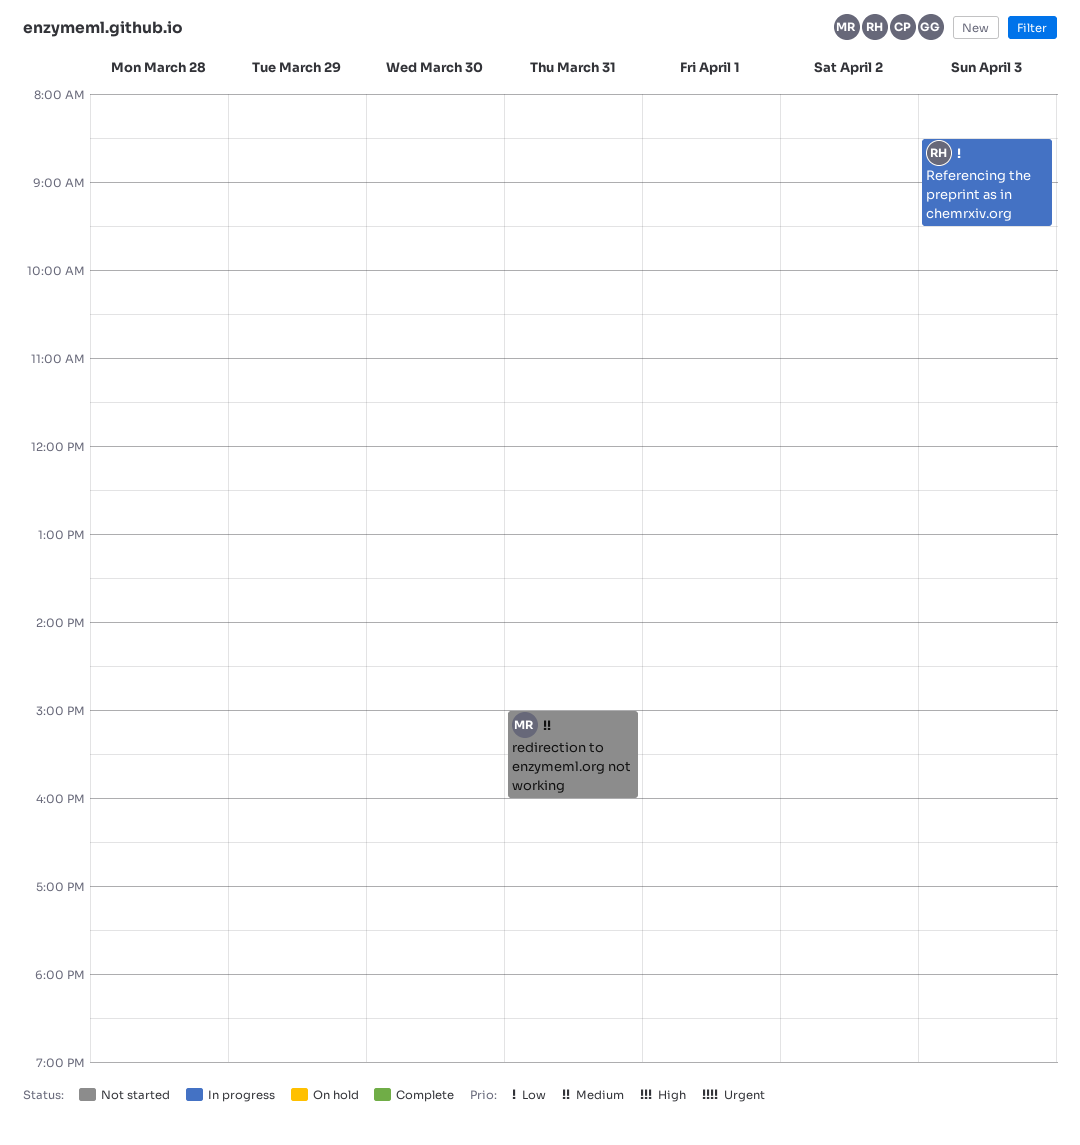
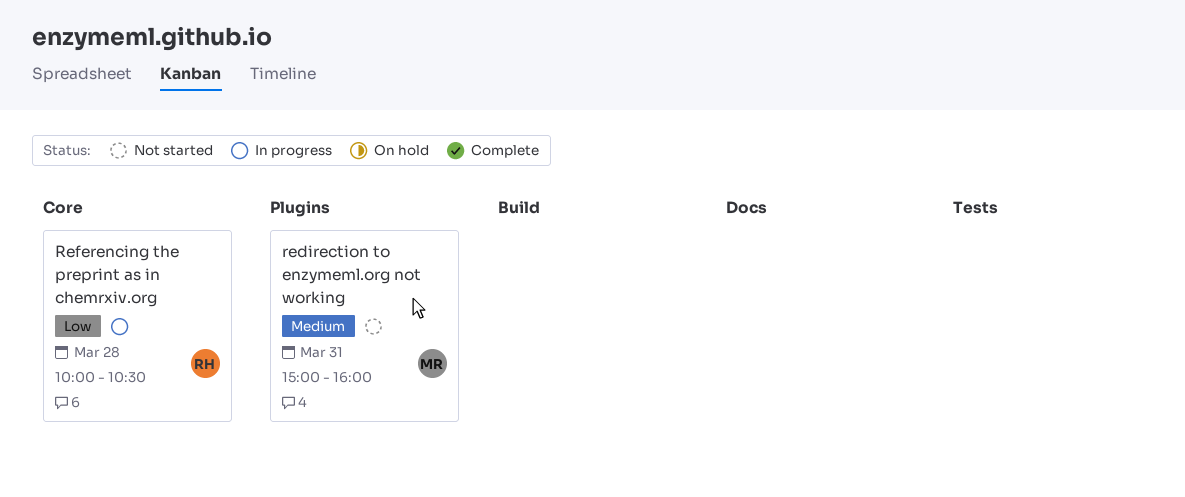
Referencing the preprint as in chemrxiv.org, day: Apr 3 -> Mar 28
Referencing the preprint as in chemrxiv.org, begins: 08:30 -> 10:00
Referencing the preprint as in chemrxiv.org, ends: 09:30 -> 10:30

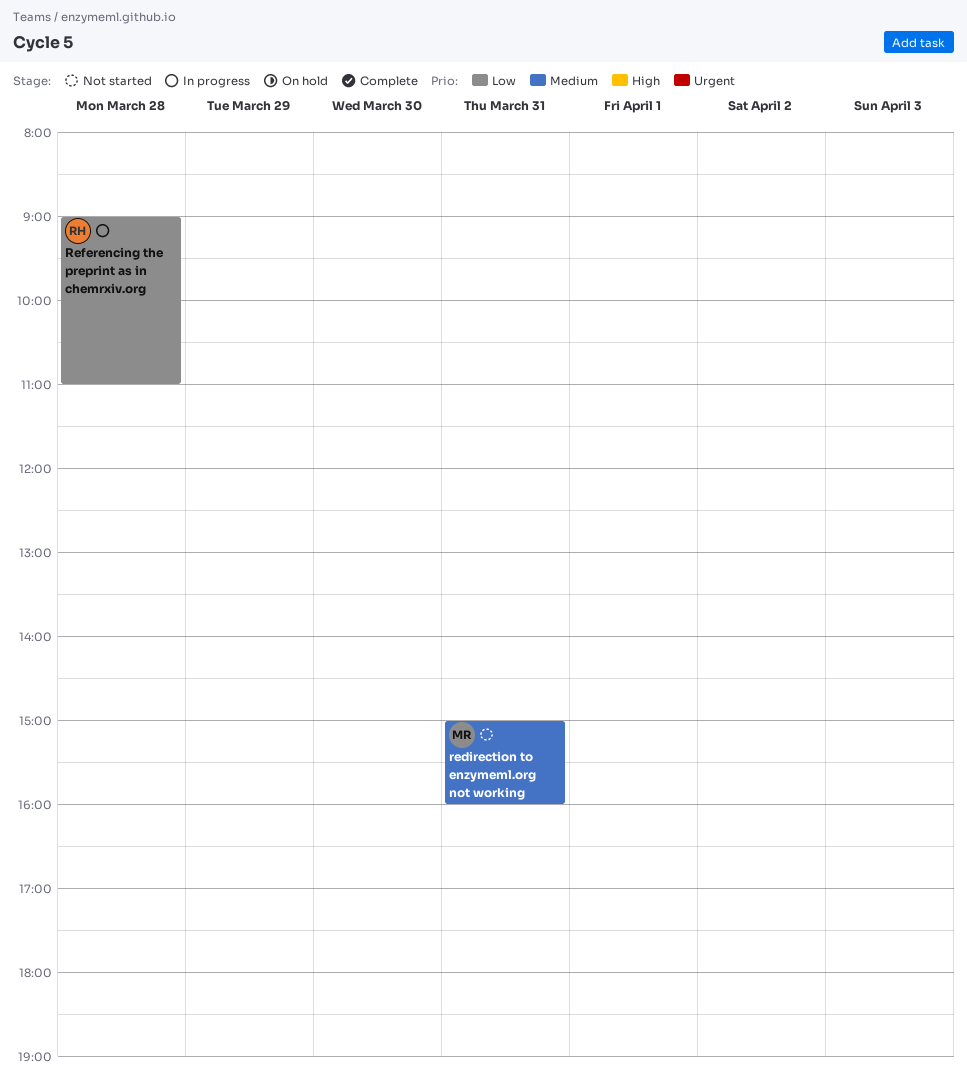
Referencing the preprint as in chemrxiv.org, begins: 10:00 -> 09:00
Referencing the preprint as in chemrxiv.org, ends: 10:30 -> 11:00

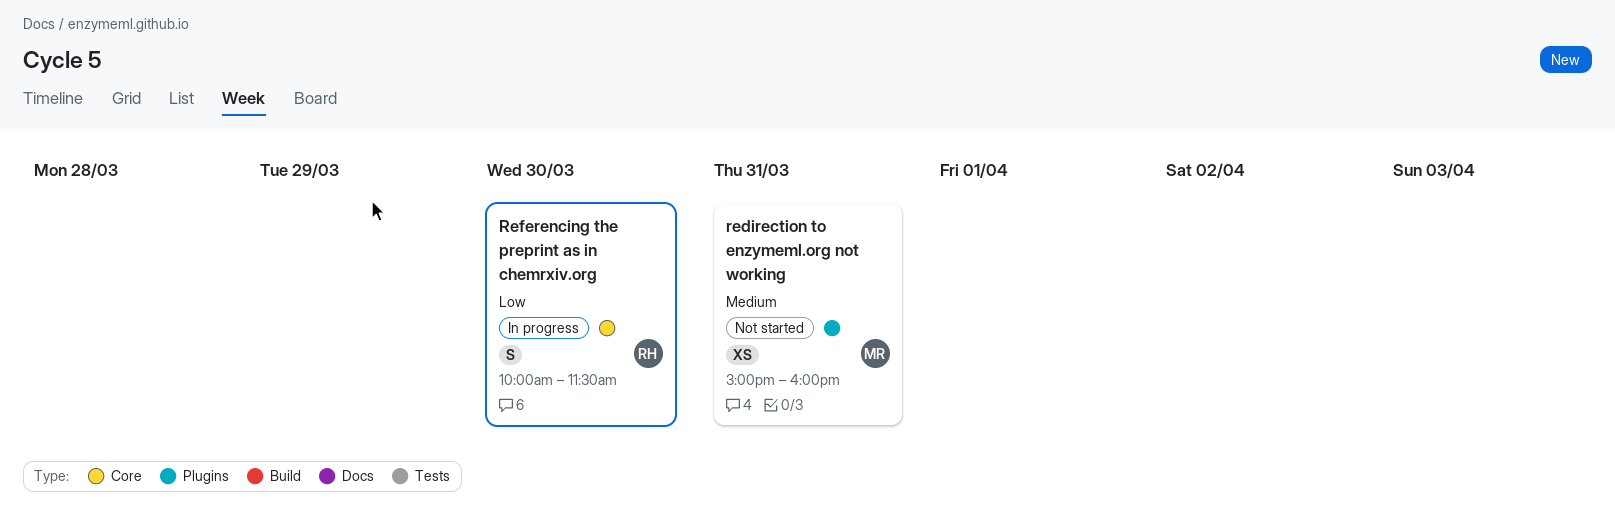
Referencing the preprint as in chemrxiv.org, day: Mar 28 -> Mar 30
Referencing the preprint as in chemrxiv.org, begins: 09:00 -> 10:00
Referencing the preprint as in chemrxiv.org, ends: 11:00 -> 11:30

